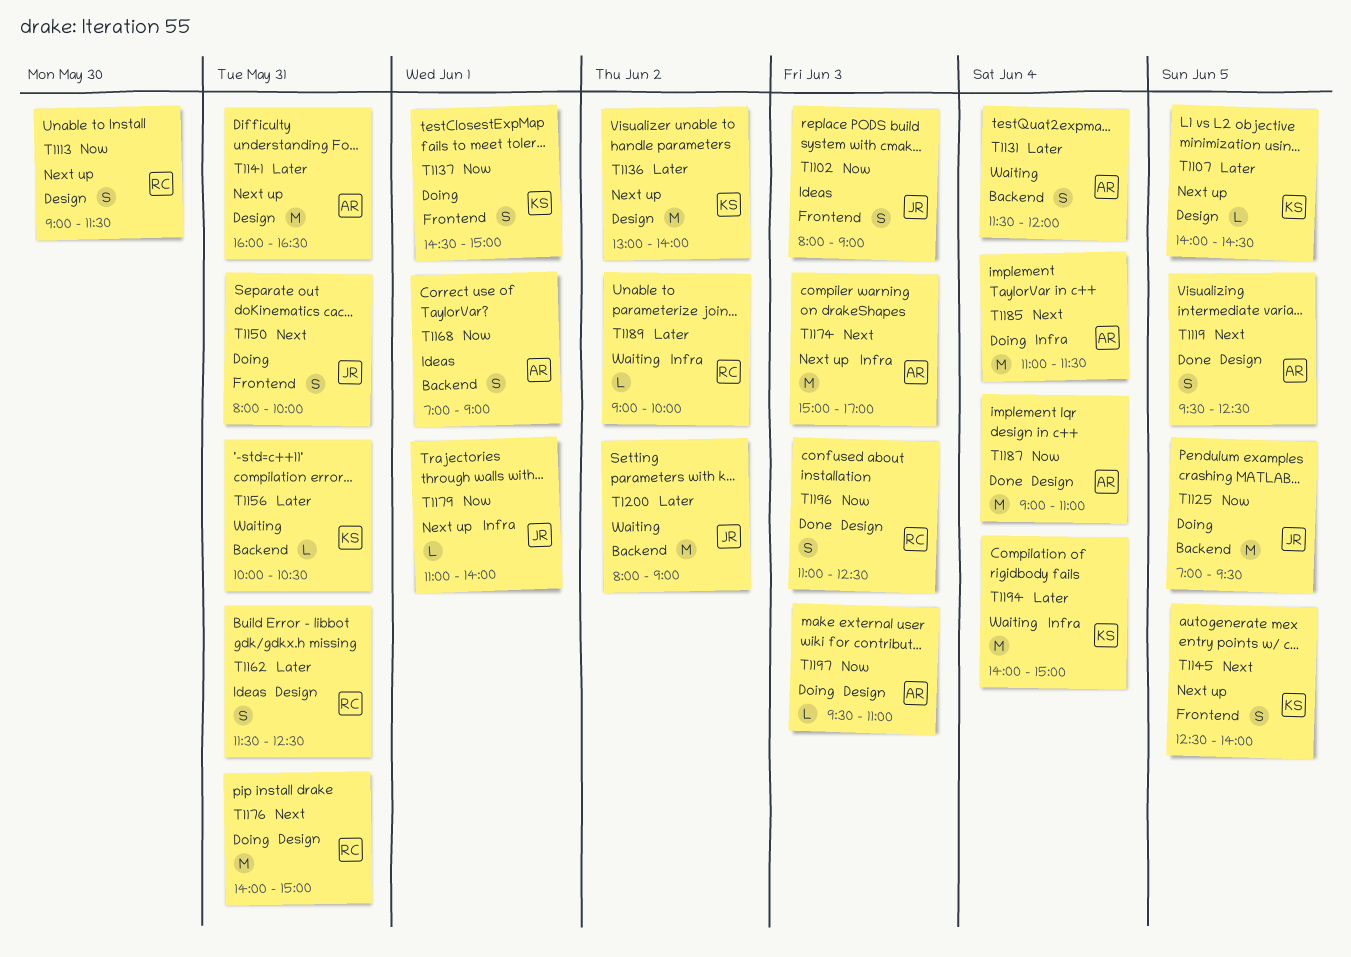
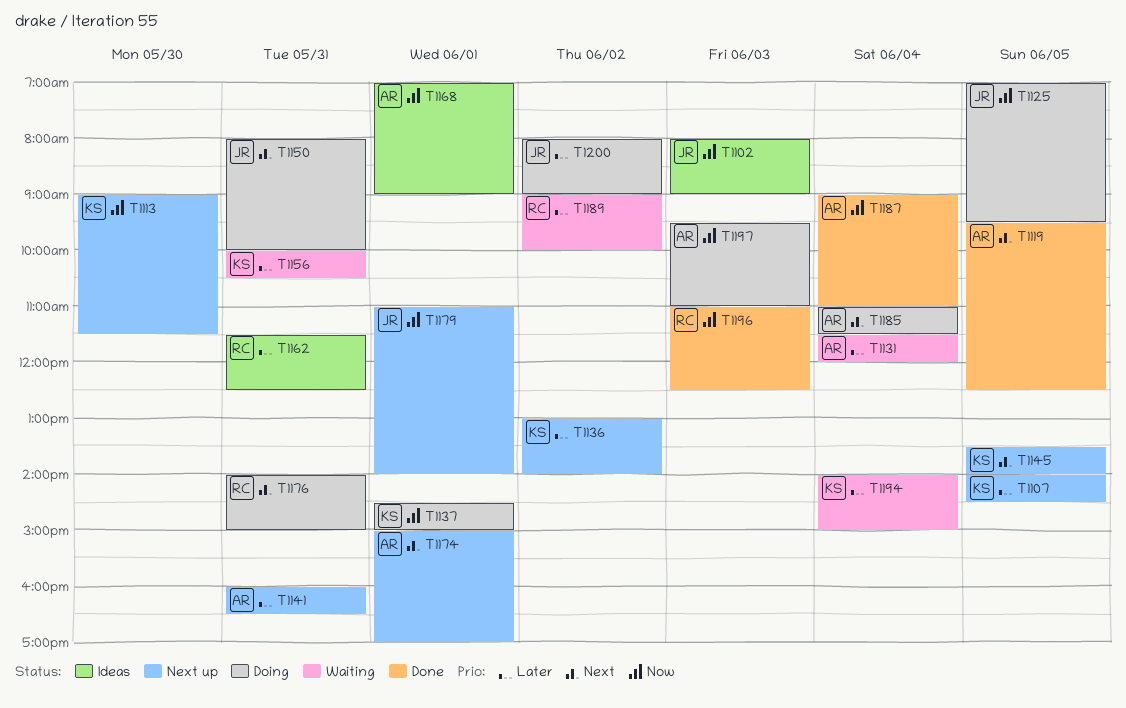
T1113, owner: RC -> KS
T1145, begins: 12:30 -> 13:30
T1174, day: Jun 3 -> Jun 1
T1200, status: Waiting -> Doing

